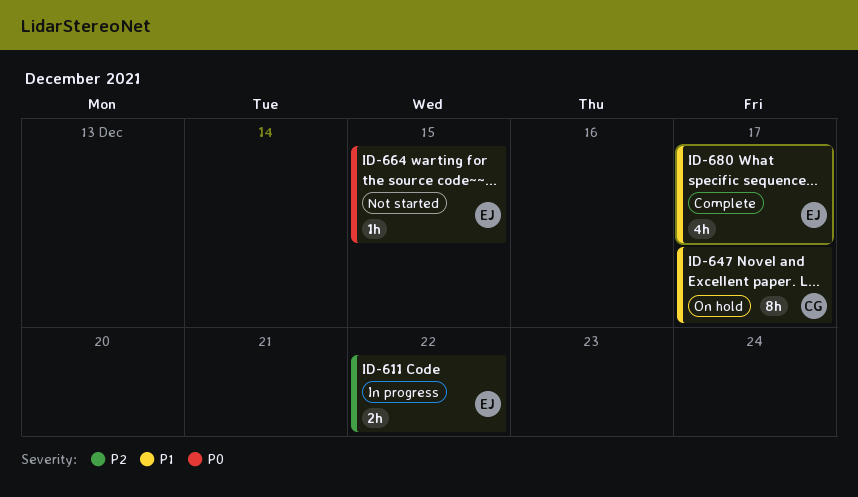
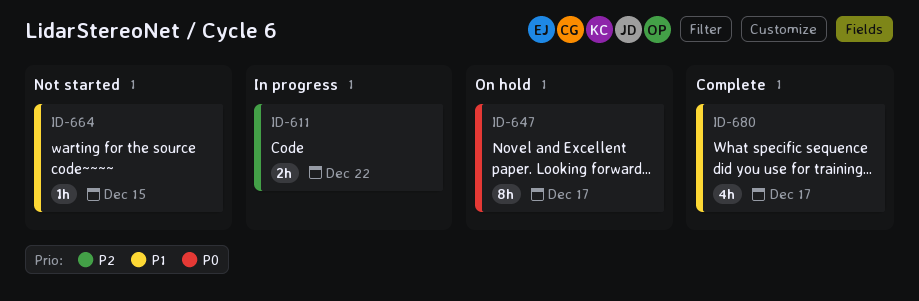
ID-647, priority: P1 -> P0
ID-664, priority: P0 -> P1

